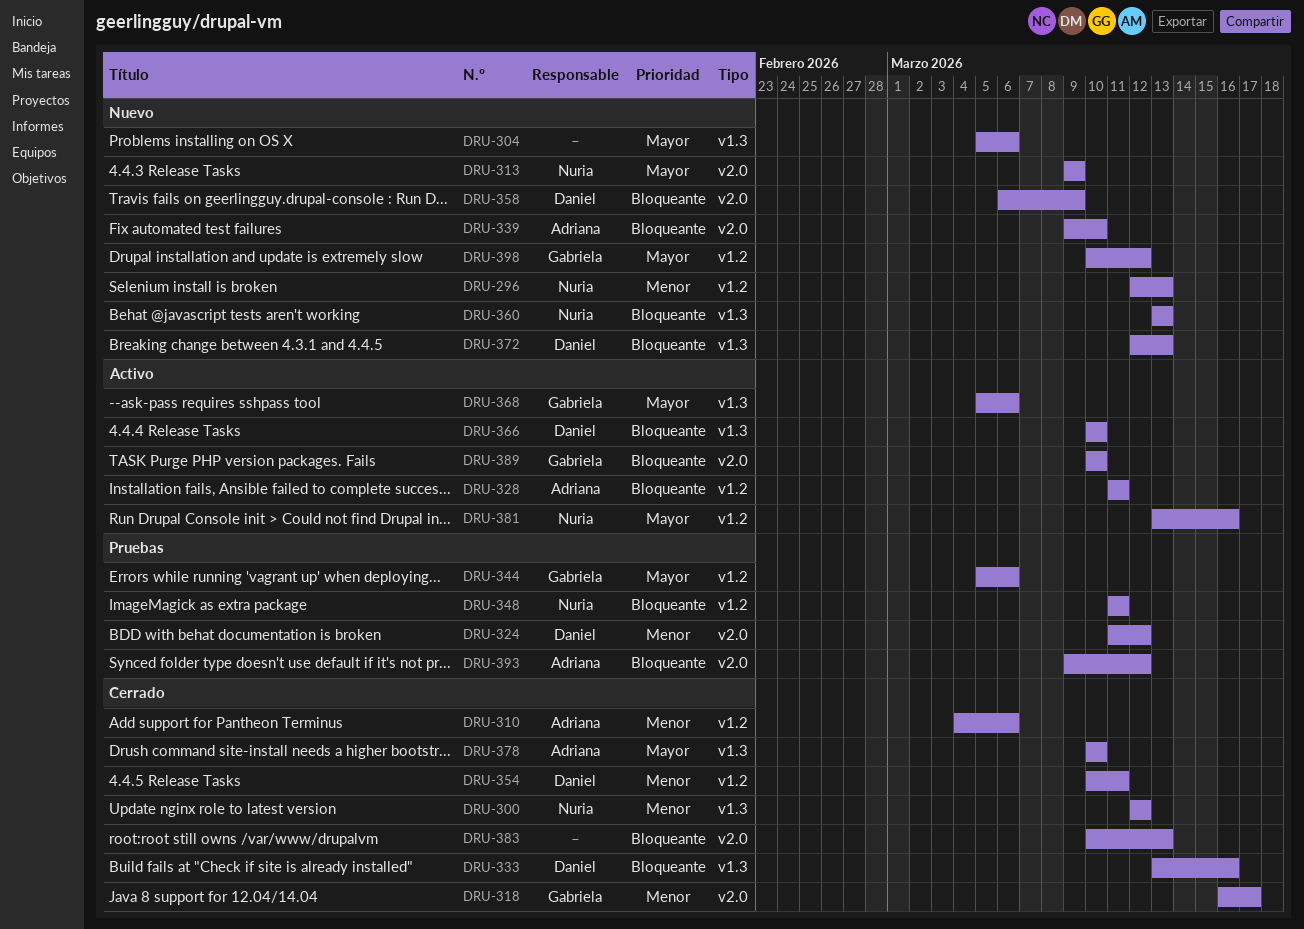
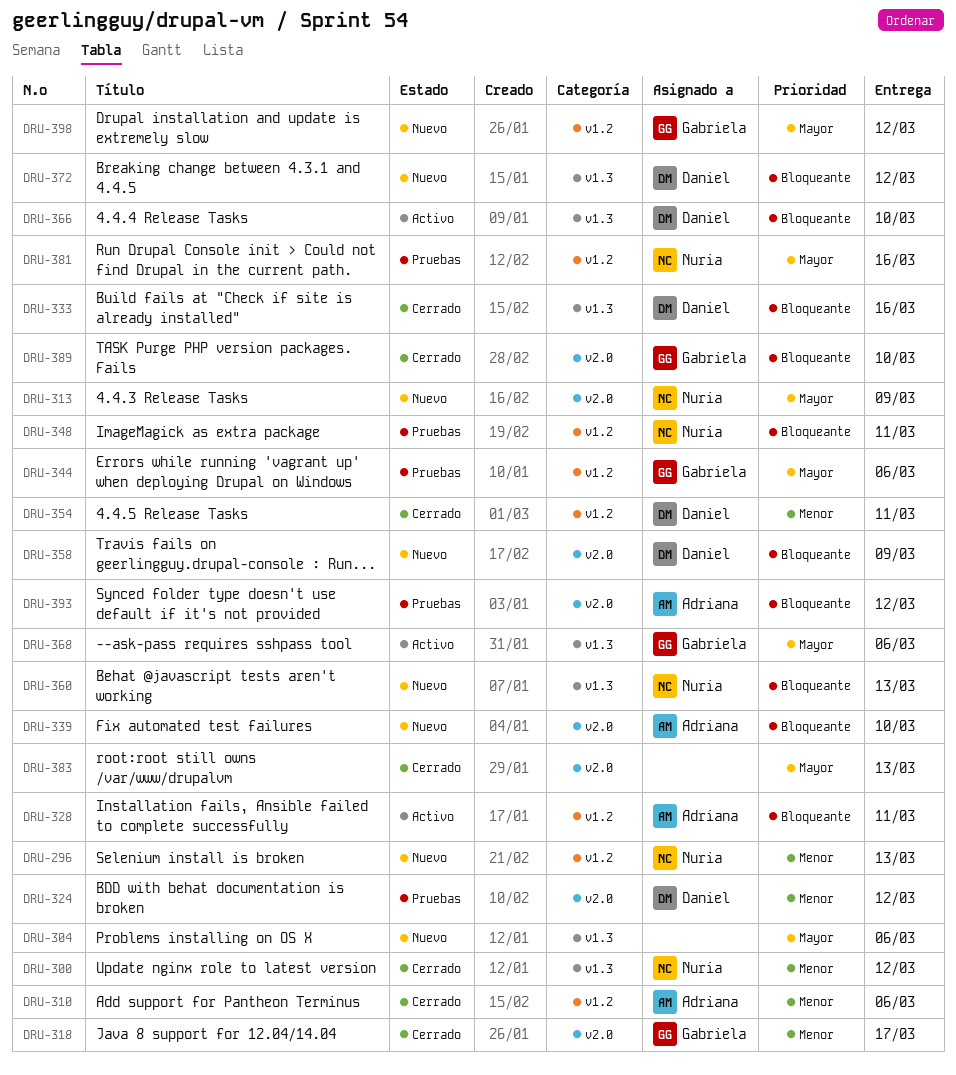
DRU-372, due: Mar 13 -> Mar 12
DRU-378: present -> none
DRU-381, status: Activo -> Pruebas
DRU-383, priority: Bloqueante -> Mayor
DRU-389, status: Activo -> Cerrado

